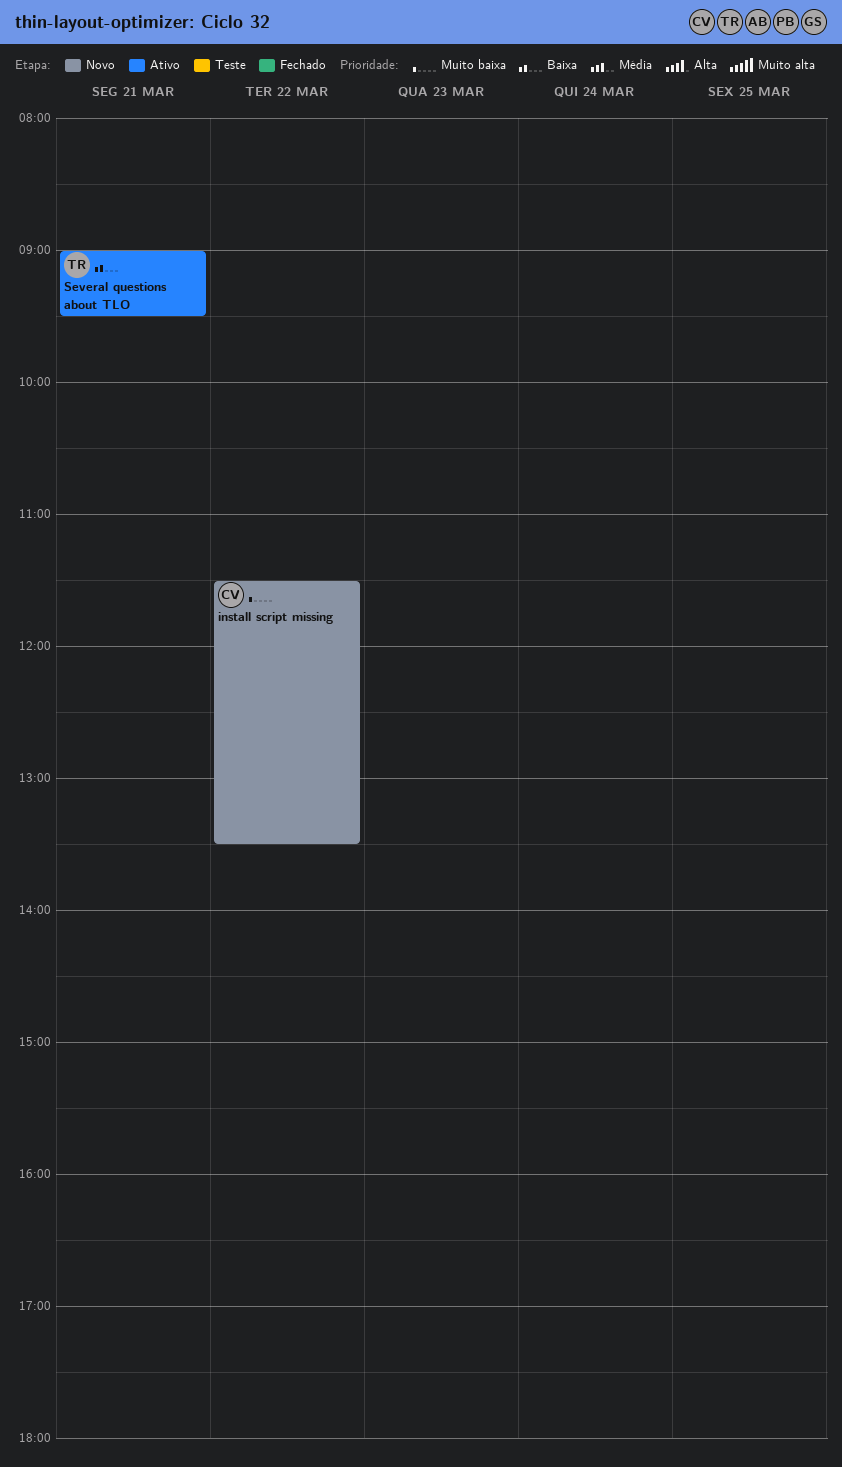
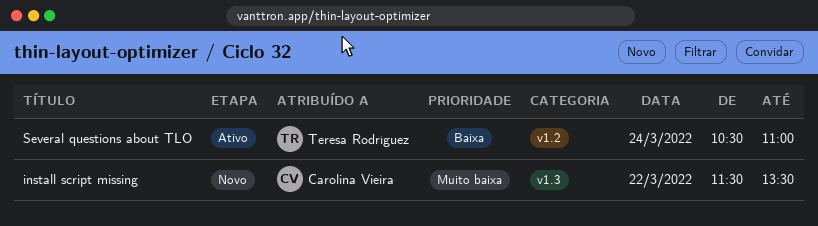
Several questions about TLO, day: Mar 21 -> Mar 24
Several questions about TLO, begins: 09:00 -> 10:30
Several questions about TLO, ends: 09:30 -> 11:00

